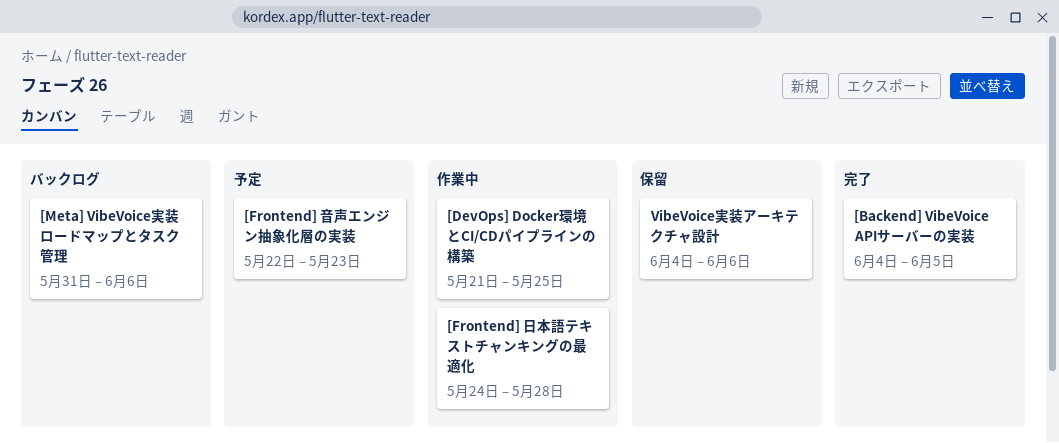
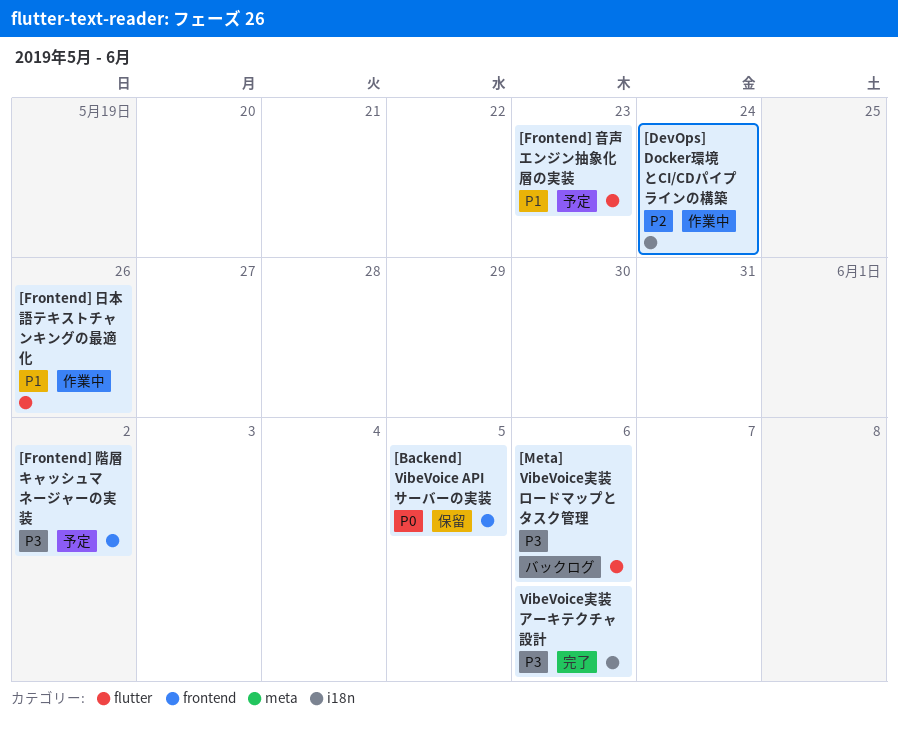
[Backend] VibeVoice APIサーバーの実装, status: 完了 -> 保留
[DevOps] Docker環境とCI/CDパイプラインの構築, due: May 25 -> May 24
[Frontend] 日本語テキストチャンキングの最適化, due: May 28 -> May 26
[Frontend] 階層キャッシュマネージャーの実装: none -> present
VibeVoice実装アーキテクチャ設計, status: 保留 -> 完了

